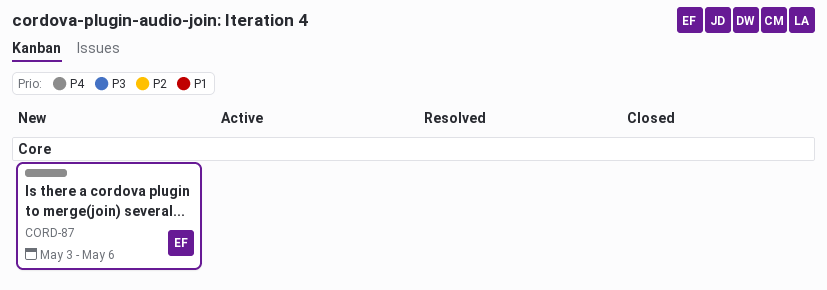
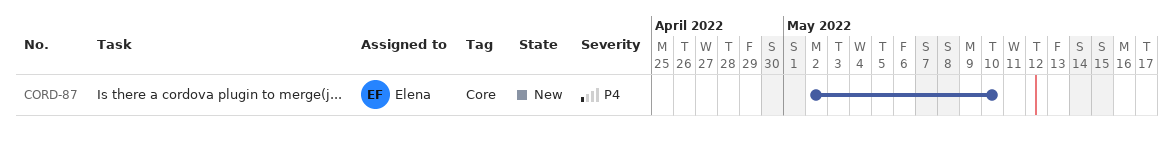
CORD-87, start: May 3 -> May 2
CORD-87, due: May 6 -> May 10

